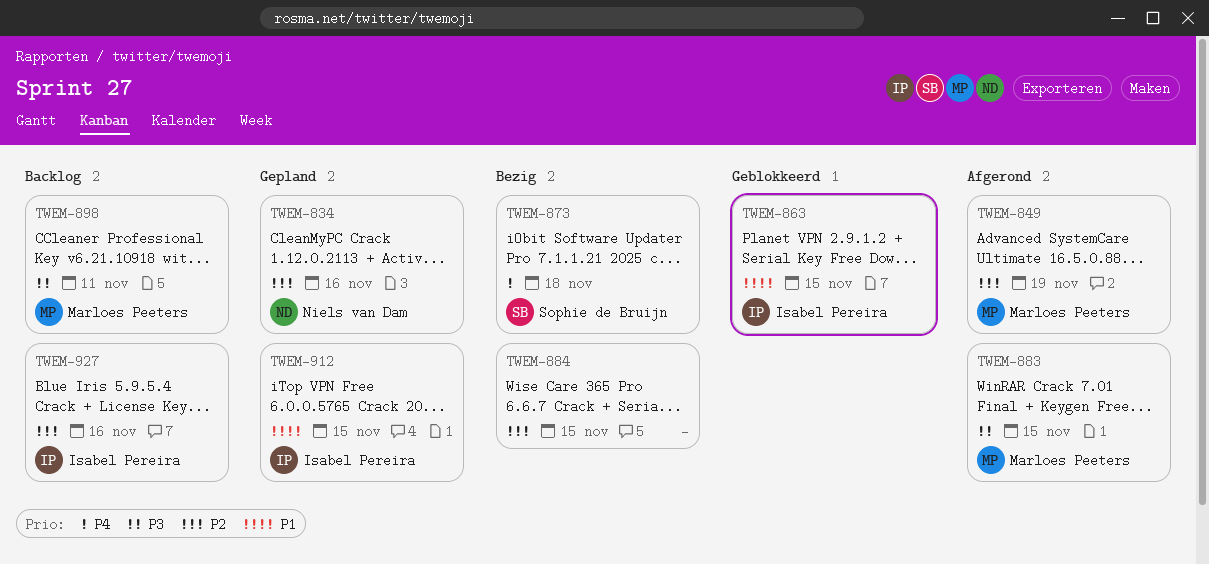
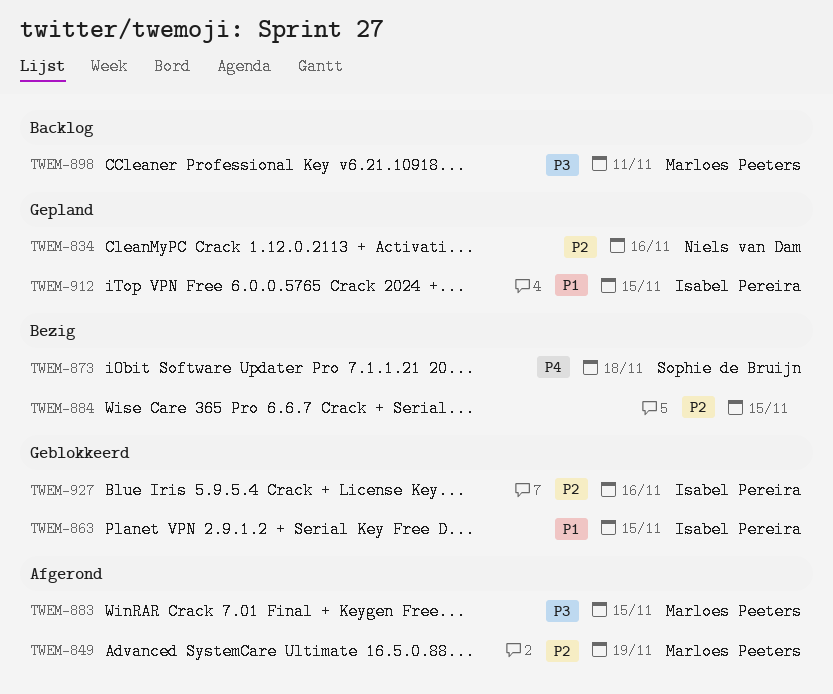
TWEM-927, status: Backlog -> Geblokkeerd

